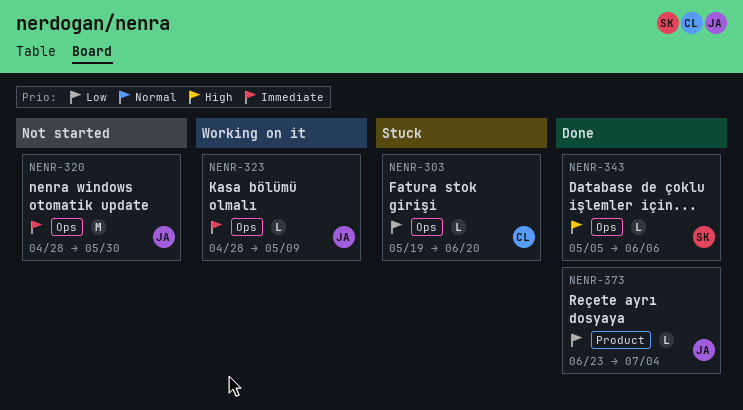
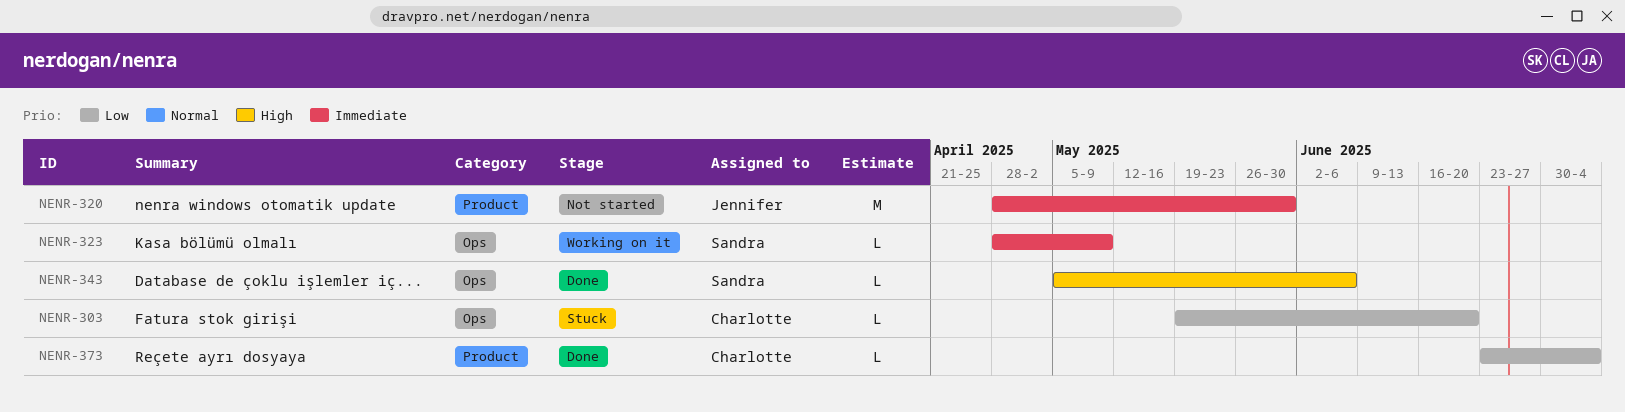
NENR-320, label: Ops -> Product
NENR-323, owner: Jennifer -> Sandra
NENR-373, owner: Jennifer -> Charlotte

